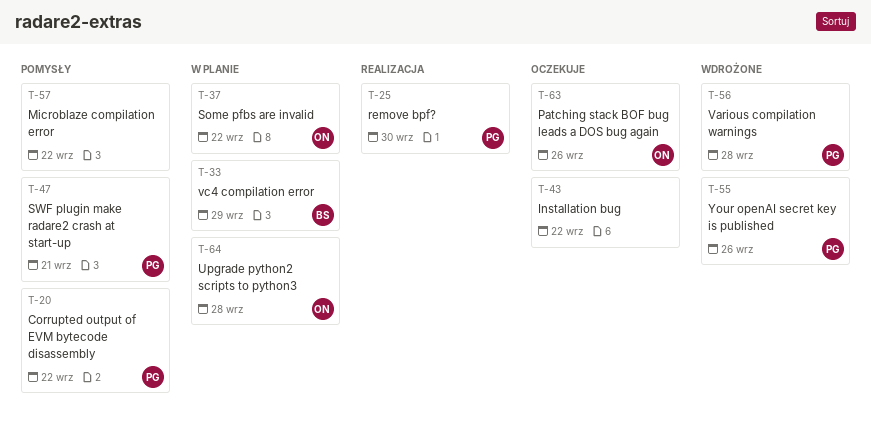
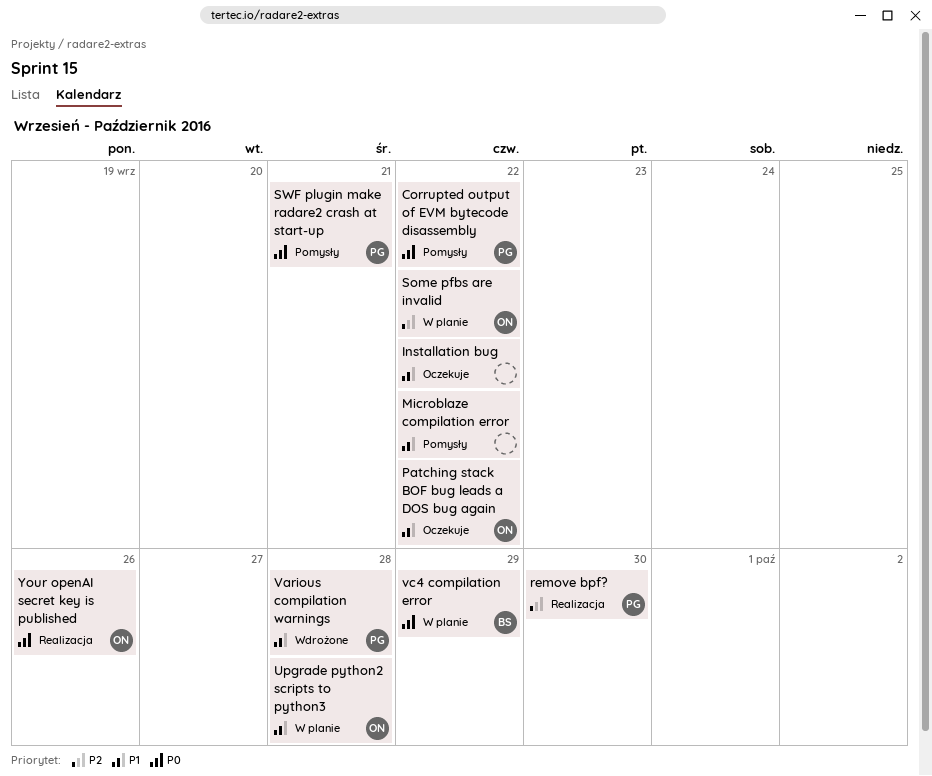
Patching stack BOF bug leads a DOS bug again, due: Sep 26 -> Sep 22
Your openAI secret key is published, status: Wdrożone -> Realizacja
Your openAI secret key is published, owner: PG -> ON

